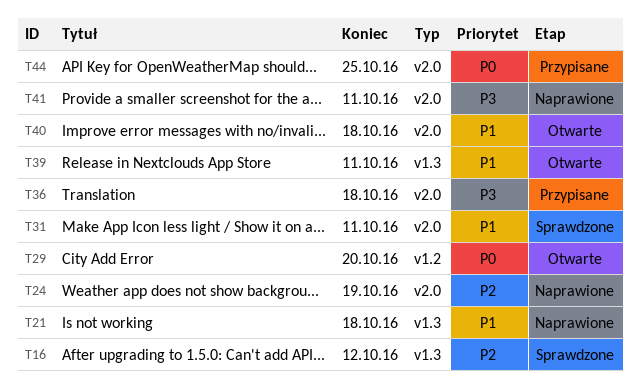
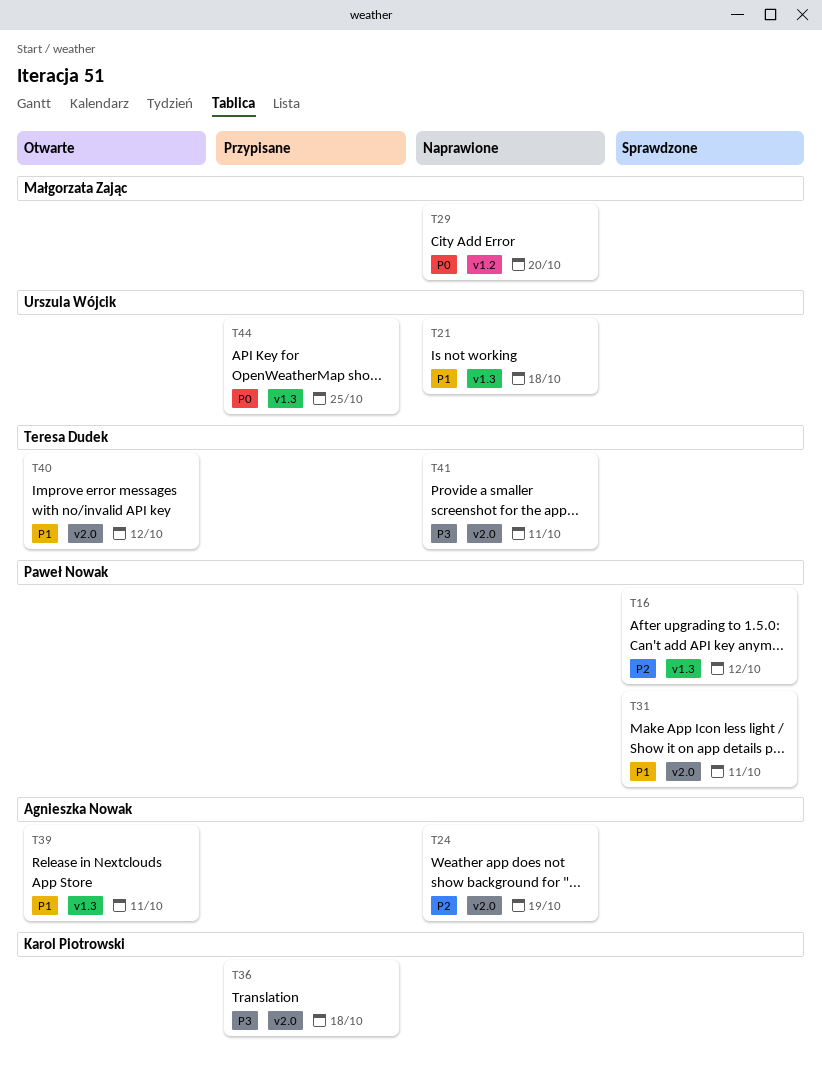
T29, status: Otwarte -> Naprawione
T40, due: Oct 18 -> Oct 12
T44, label: v2.0 -> v1.3

